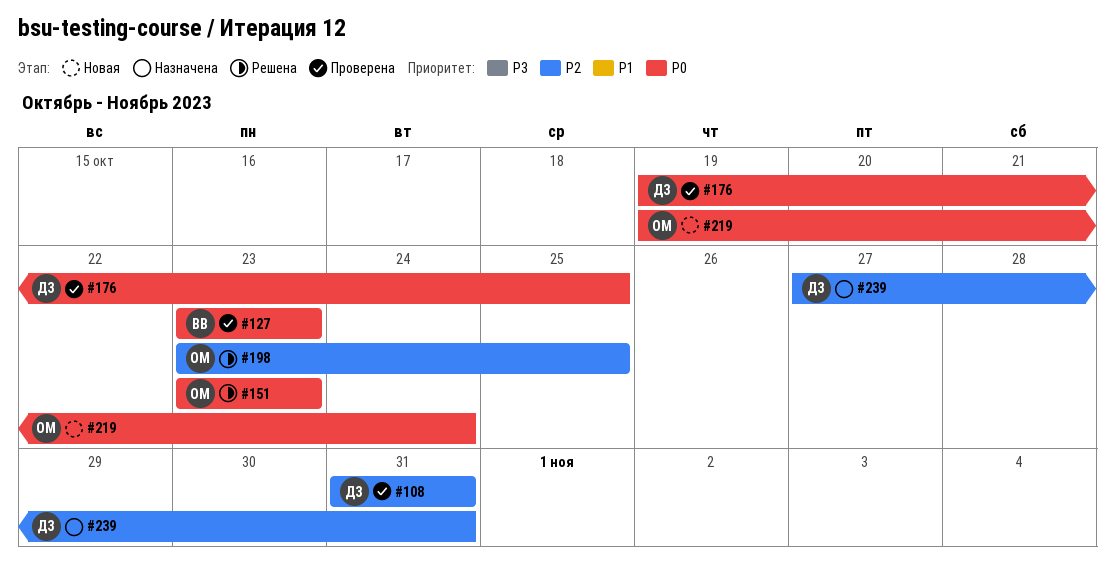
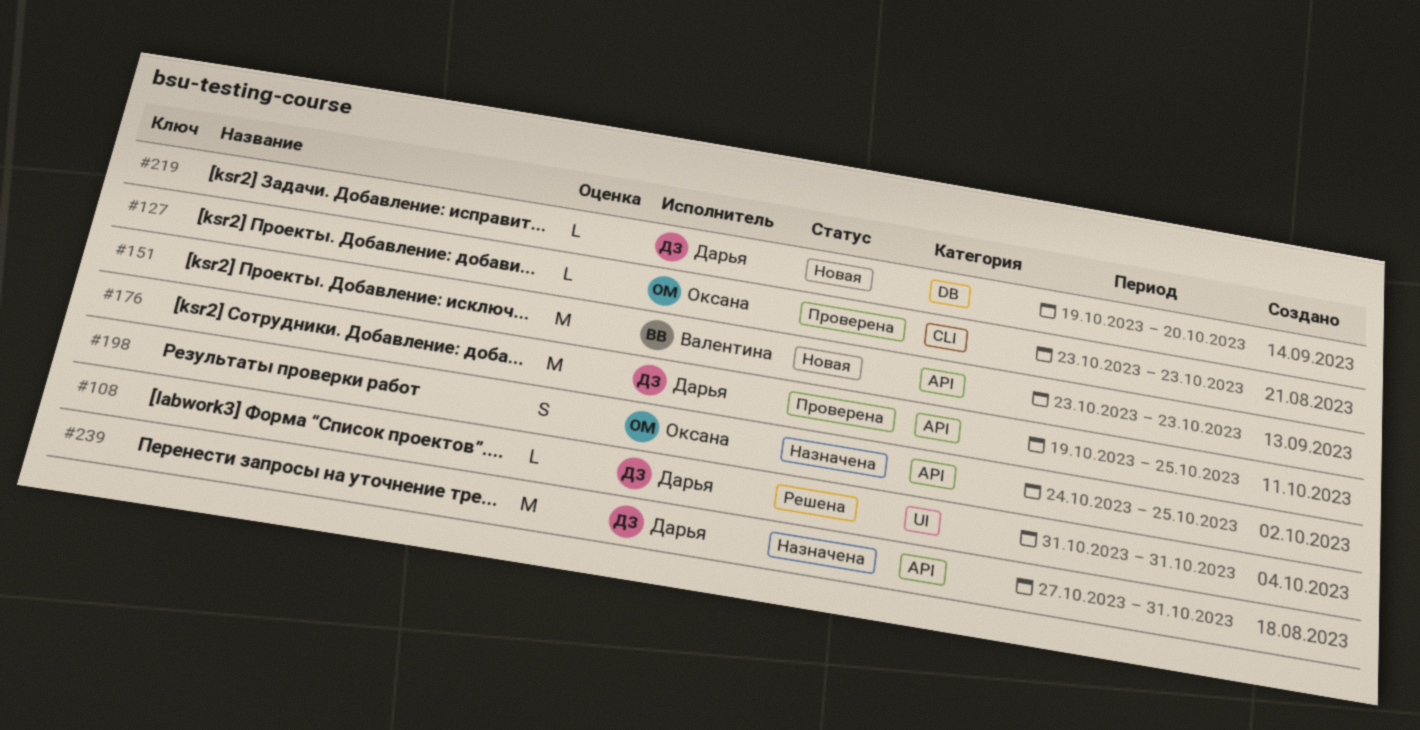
#108, status: Проверена -> Решена
#127, owner: Валентина -> Оксана
#151, status: Решена -> Новая
#151, owner: Оксана -> Валентина
#198, status: Решена -> Назначена
#198, start: Oct 23 -> Oct 24
#219, owner: Оксана -> Дарья
#219, due: Oct 24 -> Oct 20

